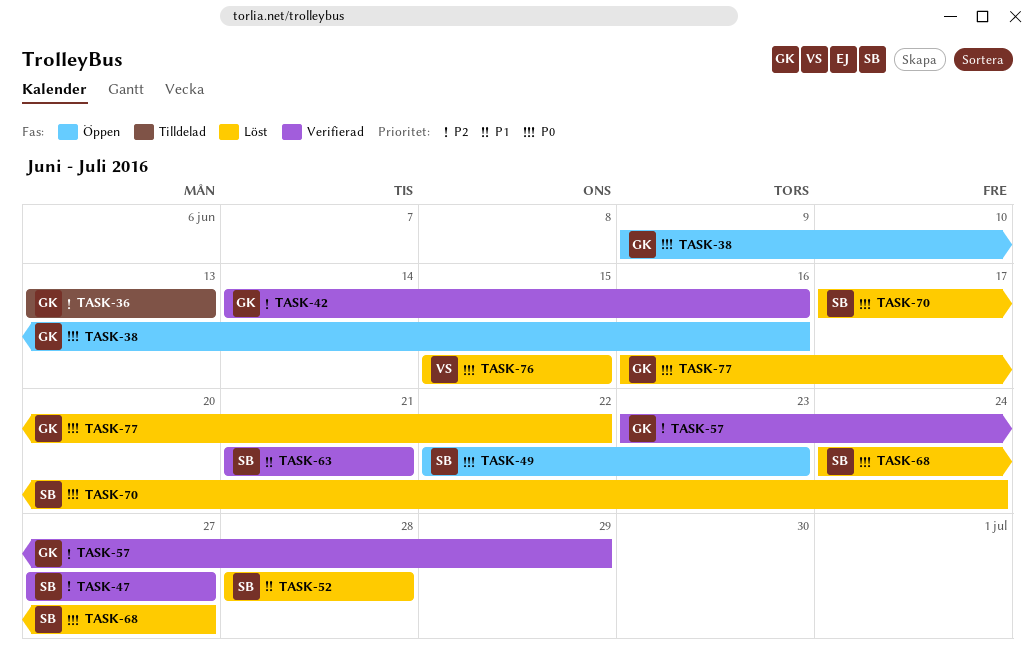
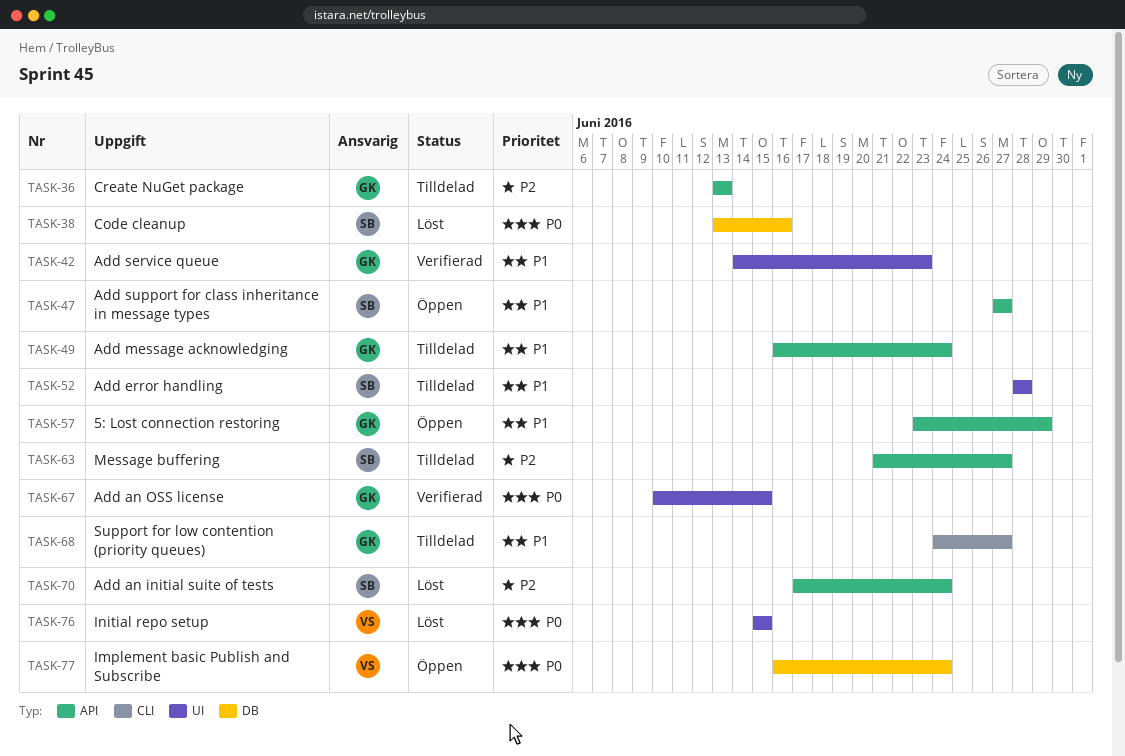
TASK-38, status: Öppen -> Löst
TASK-38, owner: GK -> SB
TASK-38, start: Jun 9 -> Jun 13
TASK-42, priority: P2 -> P1
TASK-42, due: Jun 16 -> Jun 23
TASK-47, status: Verifierad -> Öppen
TASK-47, priority: P2 -> P1
TASK-49, status: Öppen -> Tilldelad
TASK-49, owner: SB -> GK
TASK-49, priority: P0 -> P1
TASK-49, start: Jun 22 -> Jun 16
TASK-49, due: Jun 23 -> Jun 24
TASK-52, status: Löst -> Tilldelad
TASK-57, status: Verifierad -> Öppen
TASK-57, priority: P2 -> P1
TASK-63, status: Verifierad -> Tilldelad
TASK-63, priority: P1 -> P2
TASK-63, due: Jun 21 -> Jun 27
TASK-67: none -> present
TASK-68, status: Löst -> Tilldelad
TASK-68, owner: SB -> GK
TASK-68, priority: P0 -> P1
TASK-70, priority: P0 -> P2
TASK-77, status: Löst -> Öppen
TASK-77, owner: GK -> VS
TASK-77, due: Jun 22 -> Jun 24

